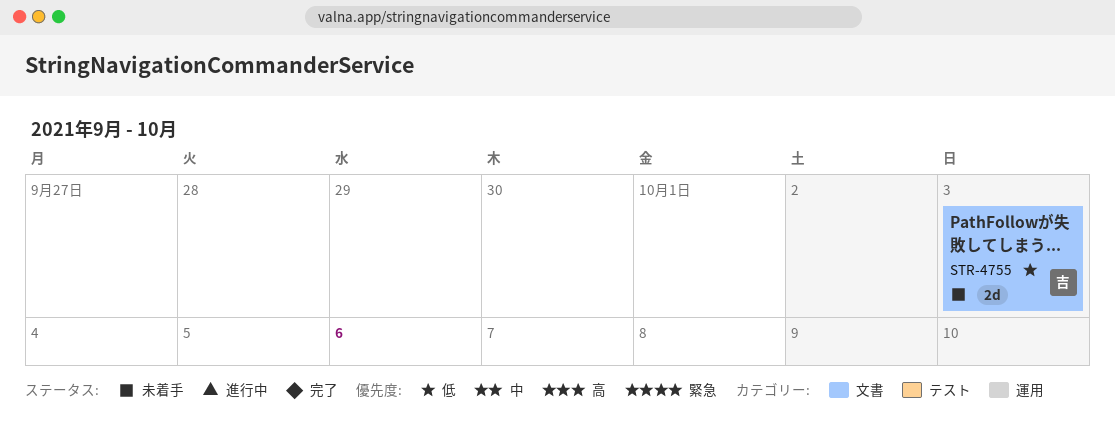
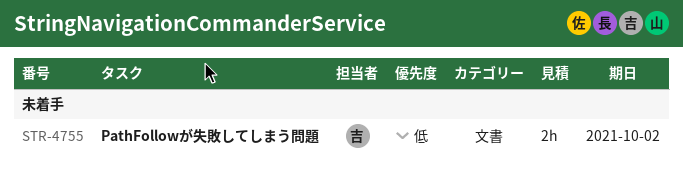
STR-4755, estimate: 2d -> 2h
STR-4755, due: Oct 3 -> Oct 2

